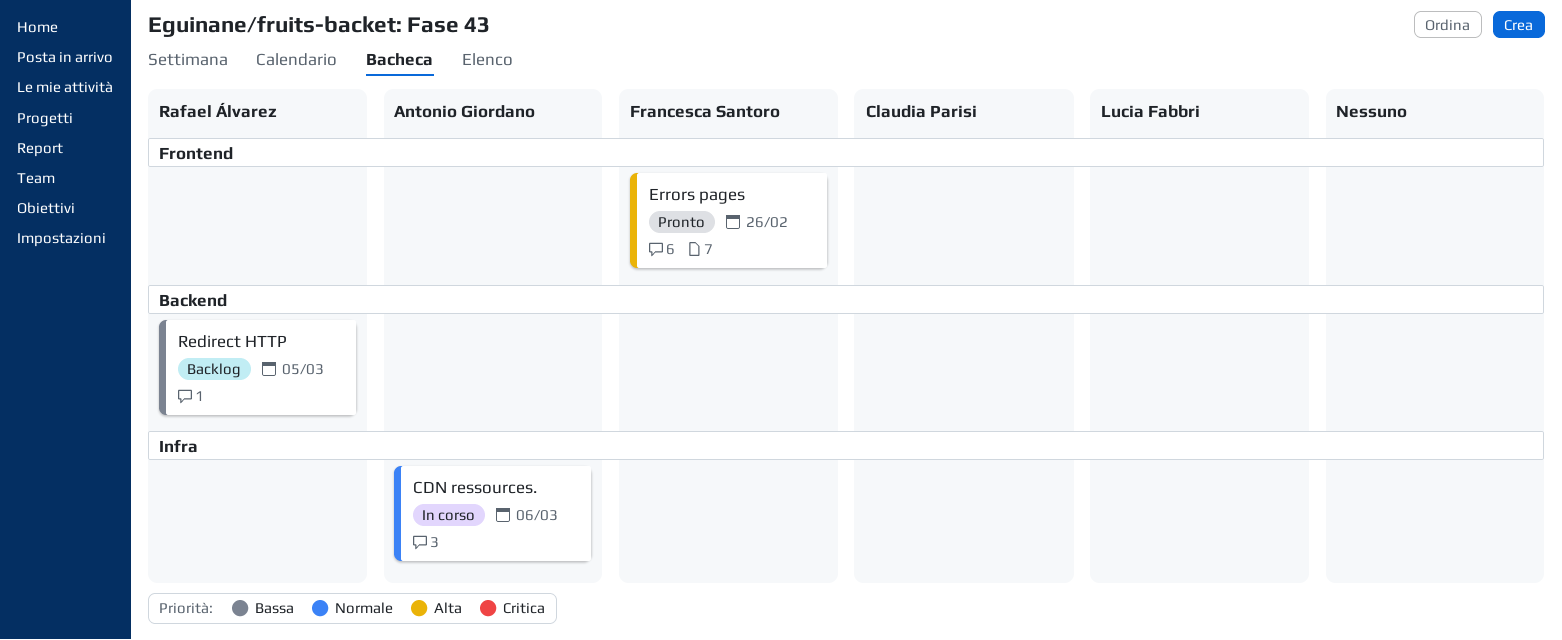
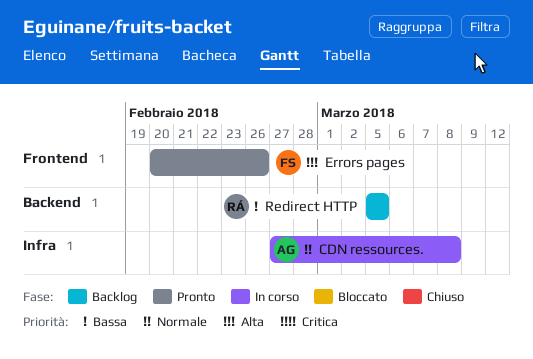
CDN ressources., due: Mar 6 -> Mar 8

